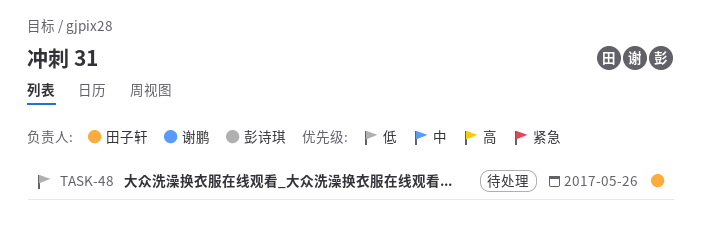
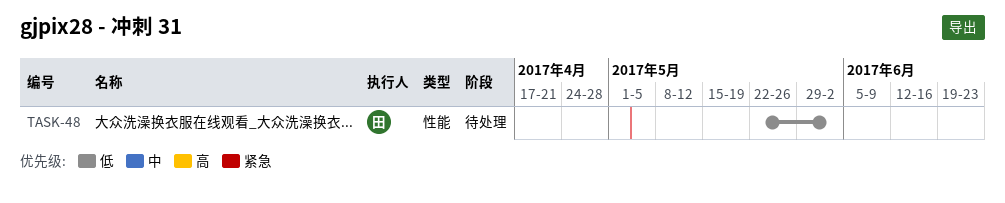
TASK-48, due: May 26 -> Jun 2

